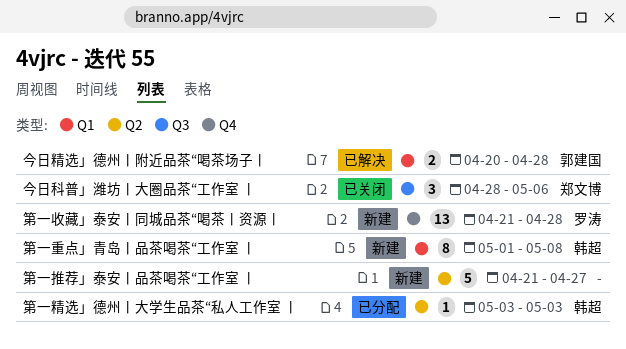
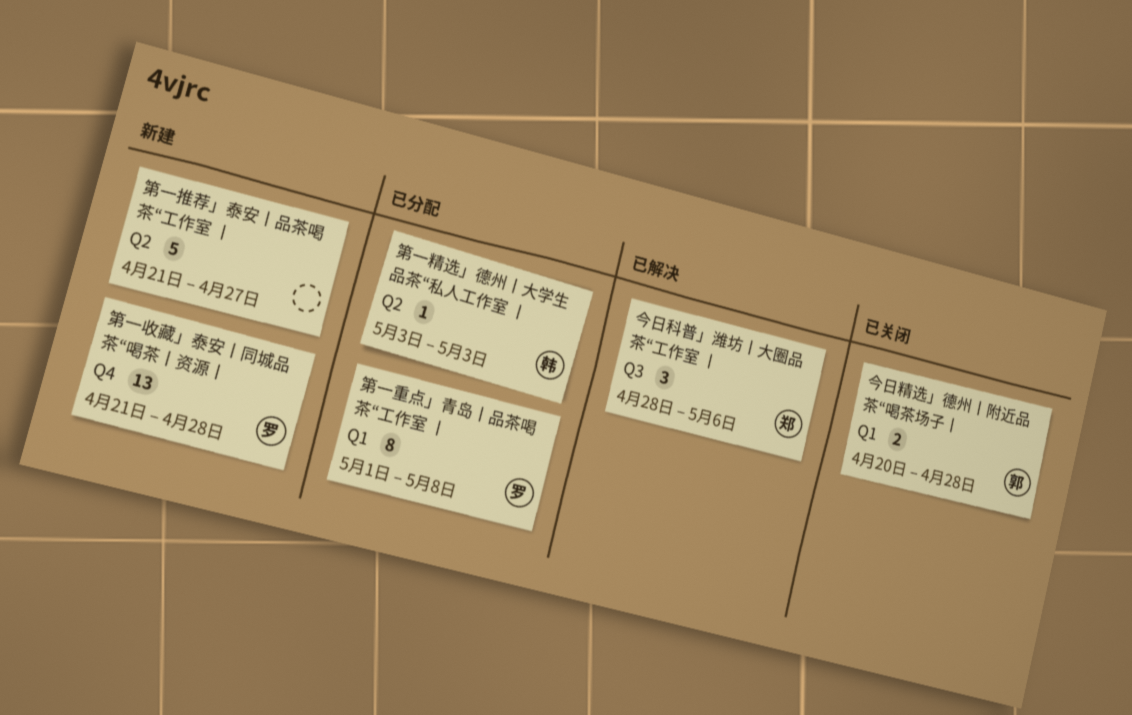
今日科普」潍坊丨大圈品茶“工作室 丨, status: 已关闭 -> 已解决
今日精选」德州丨附近品茶“喝茶场子丨, status: 已解决 -> 已关闭
第一重点」青岛丨品茶喝茶“工作室 丨, status: 新建 -> 已分配
第一重点」青岛丨品茶喝茶“工作室 丨, owner: 韩超 -> 罗涛

